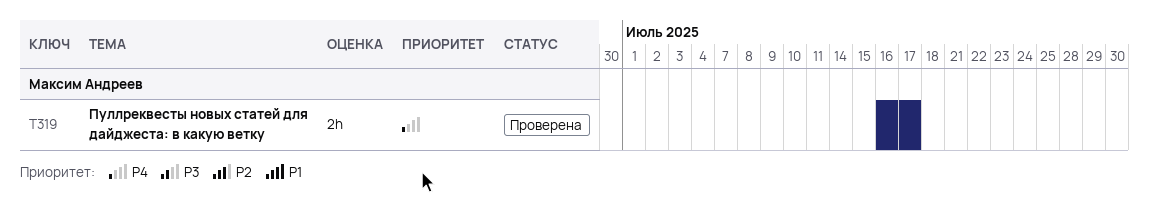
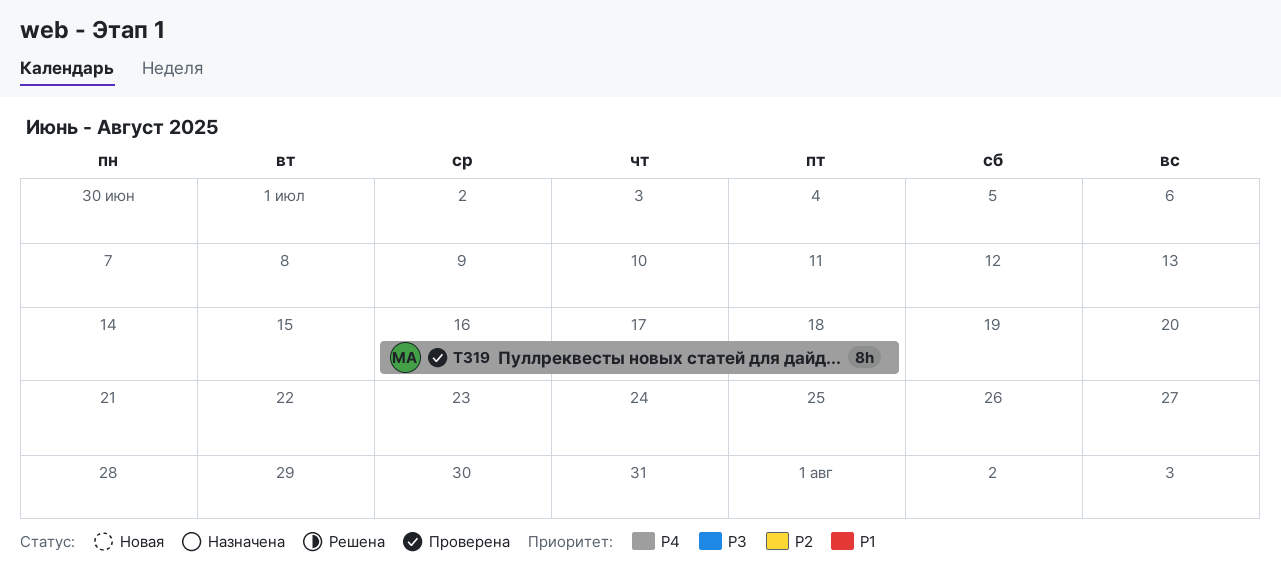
T319, estimate: 2h -> 8h
T319, due: Jul 17 -> Jul 18

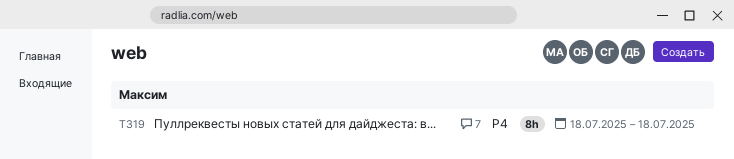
T319, start: Jul 16 -> Jul 18

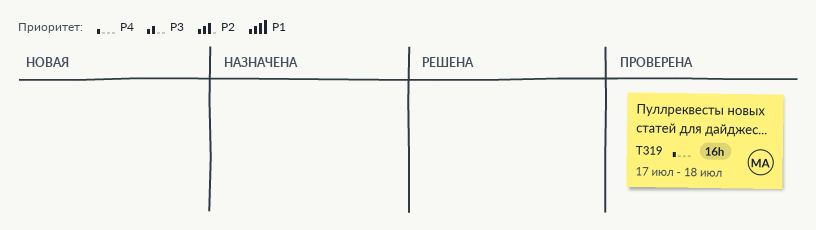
T319, estimate: 8h -> 16h
T319, start: Jul 18 -> Jul 17

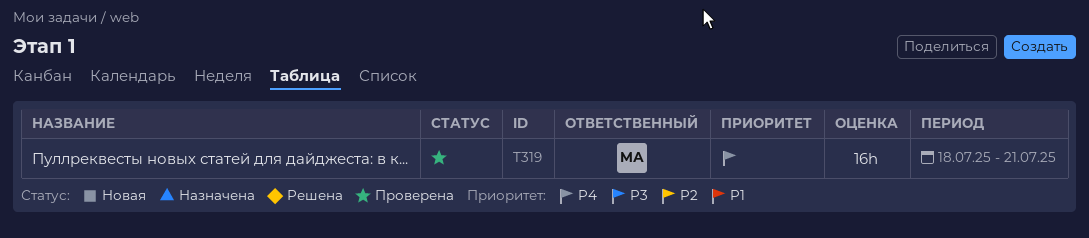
T319, start: Jul 17 -> Jul 18
T319, due: Jul 18 -> Jul 21

